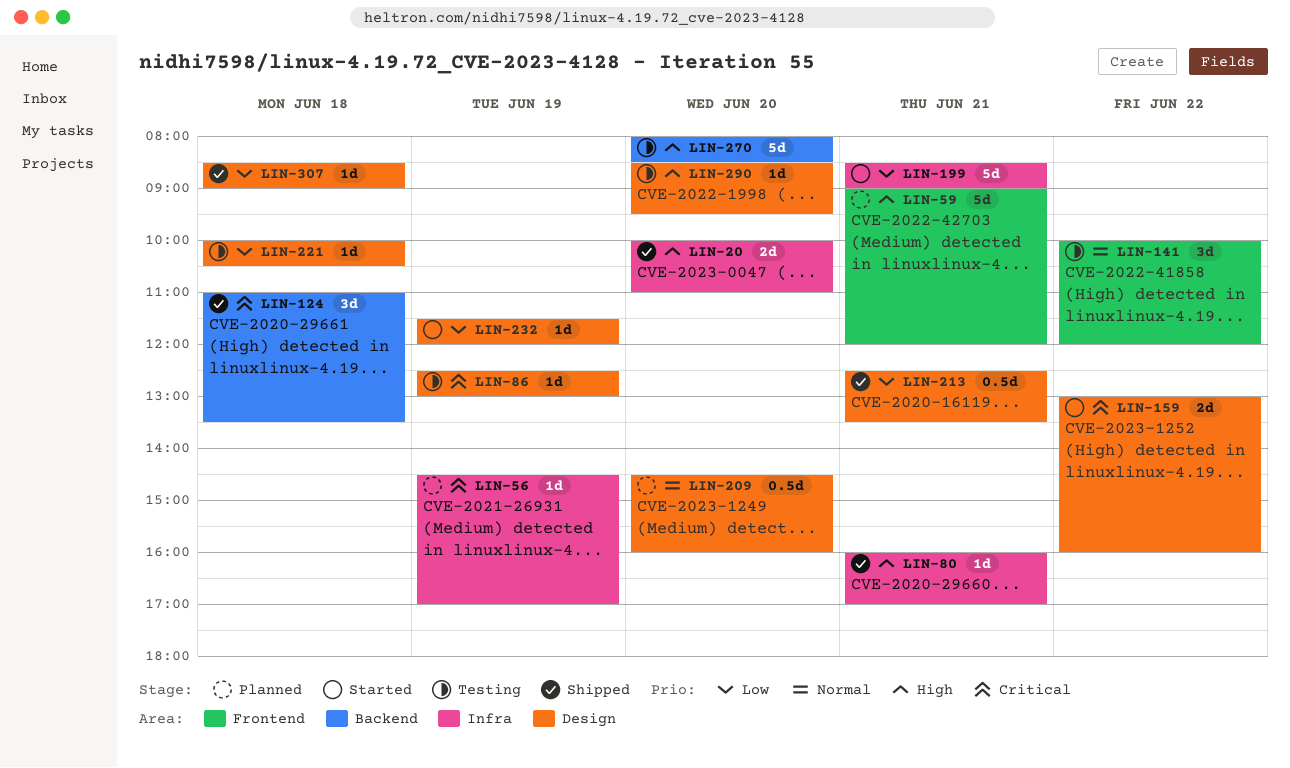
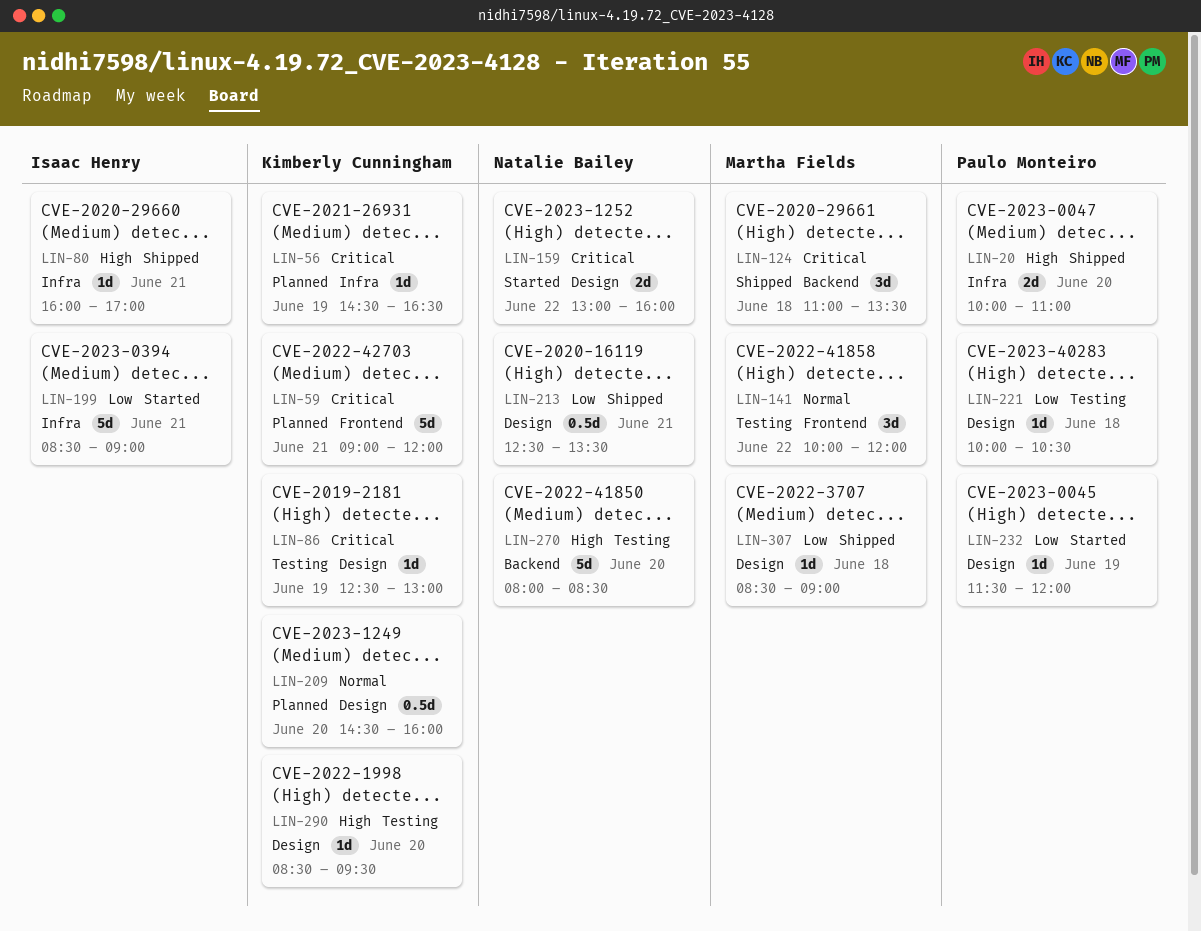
LIN-56, ends: 17:00 -> 16:30
LIN-59, priority: High -> Critical

